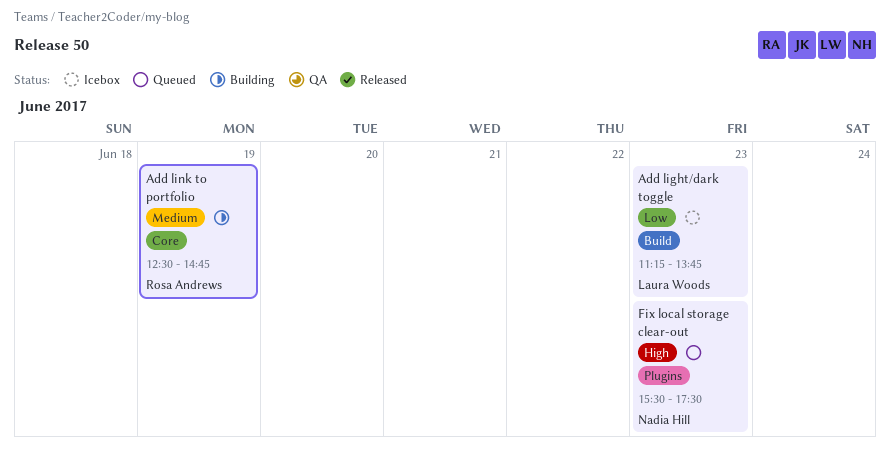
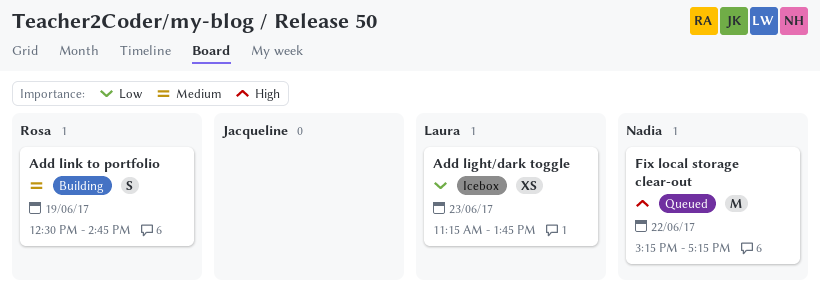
Fix local storage clear-out, day: Jun 23 -> Jun 22
Fix local storage clear-out, begins: 15:30 -> 15:15
Fix local storage clear-out, ends: 17:30 -> 17:15

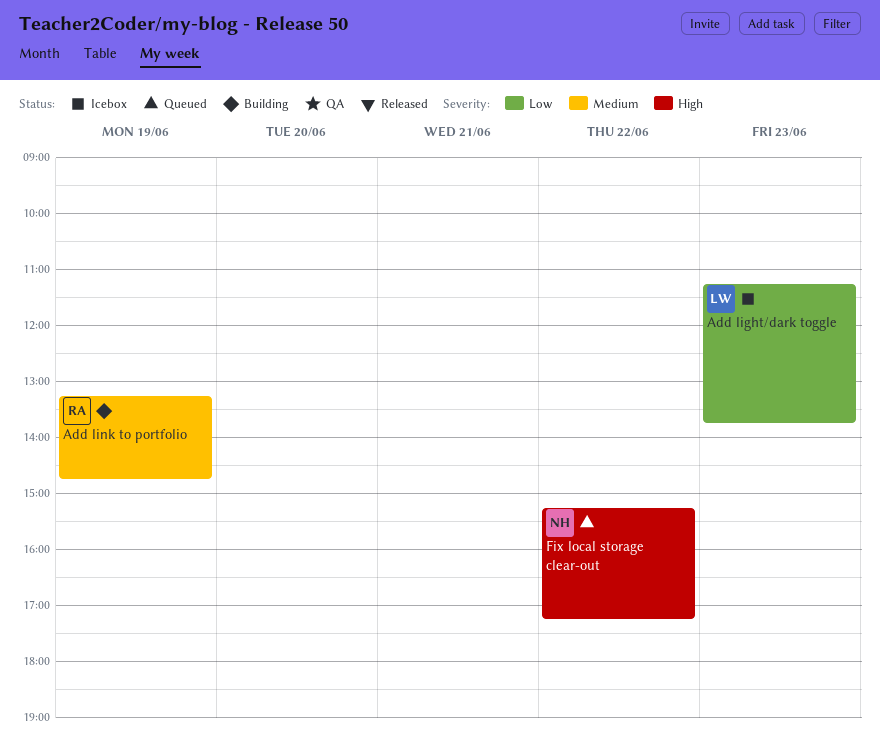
Add link to portfolio, begins: 12:30 -> 13:15

